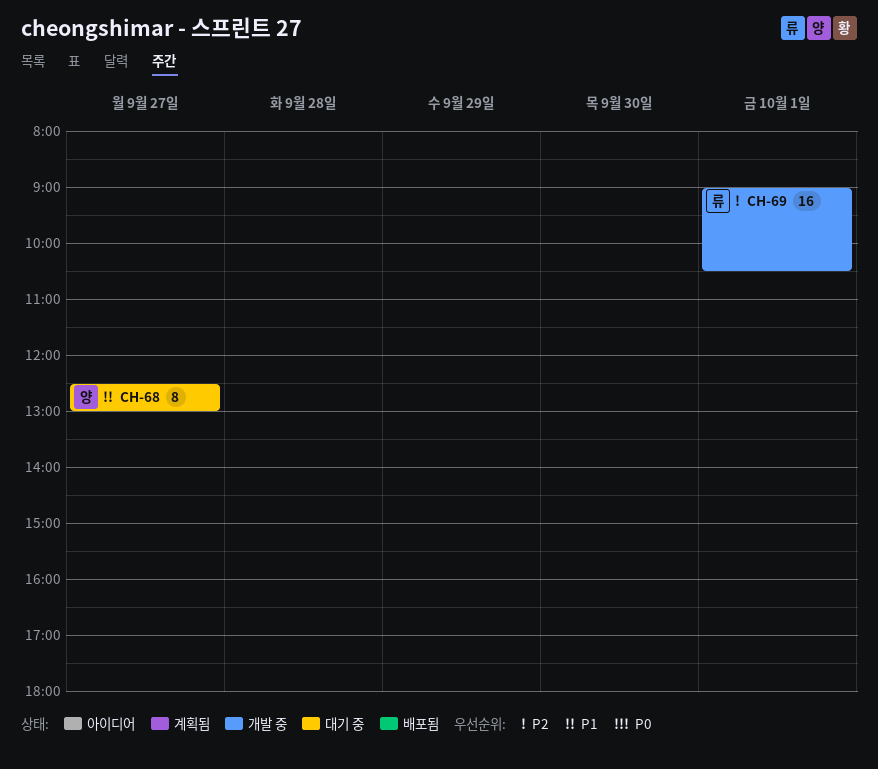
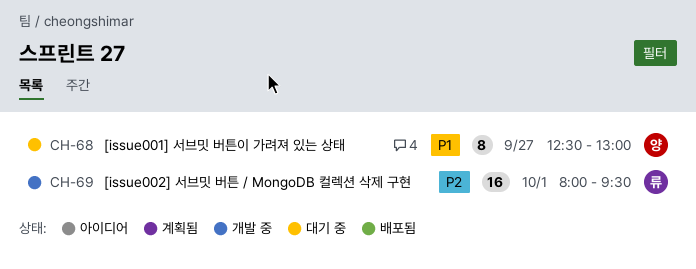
CH-69, begins: 09:00 -> 08:00
CH-69, ends: 10:30 -> 09:30

